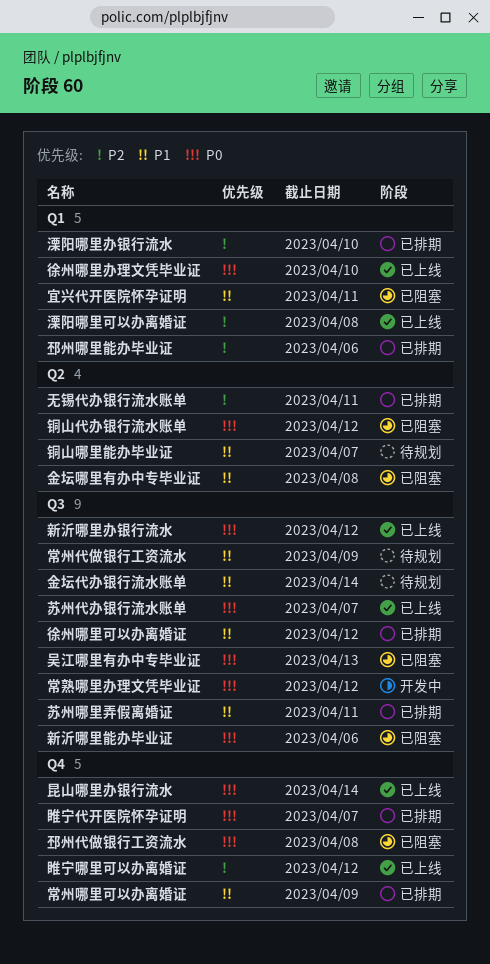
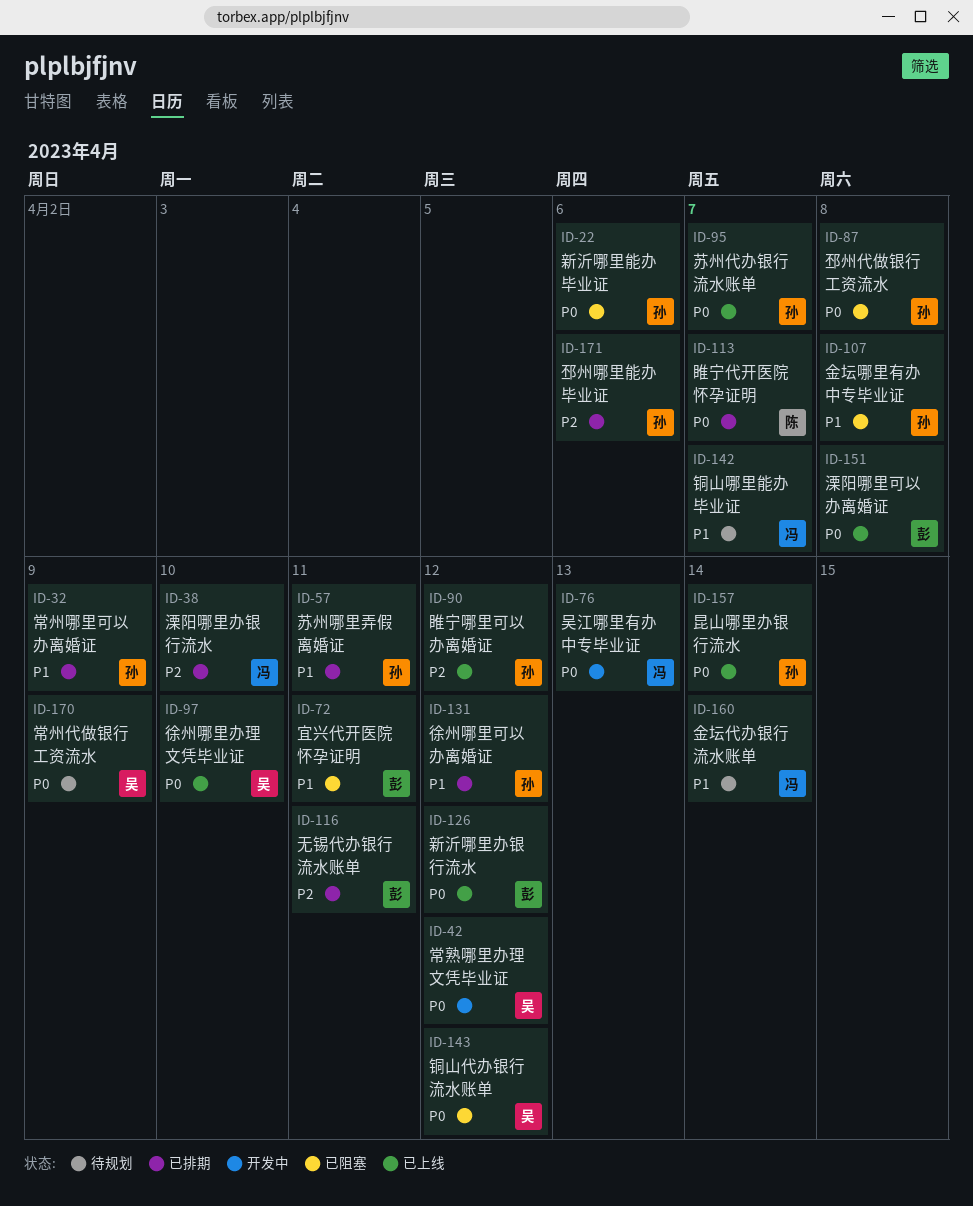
吴江哪里有办中专毕业证, status: 已阻塞 -> 开发中
常州代做银行工资流水, priority: P1 -> P0
溧阳哪里可以办离婚证, priority: P2 -> P0

